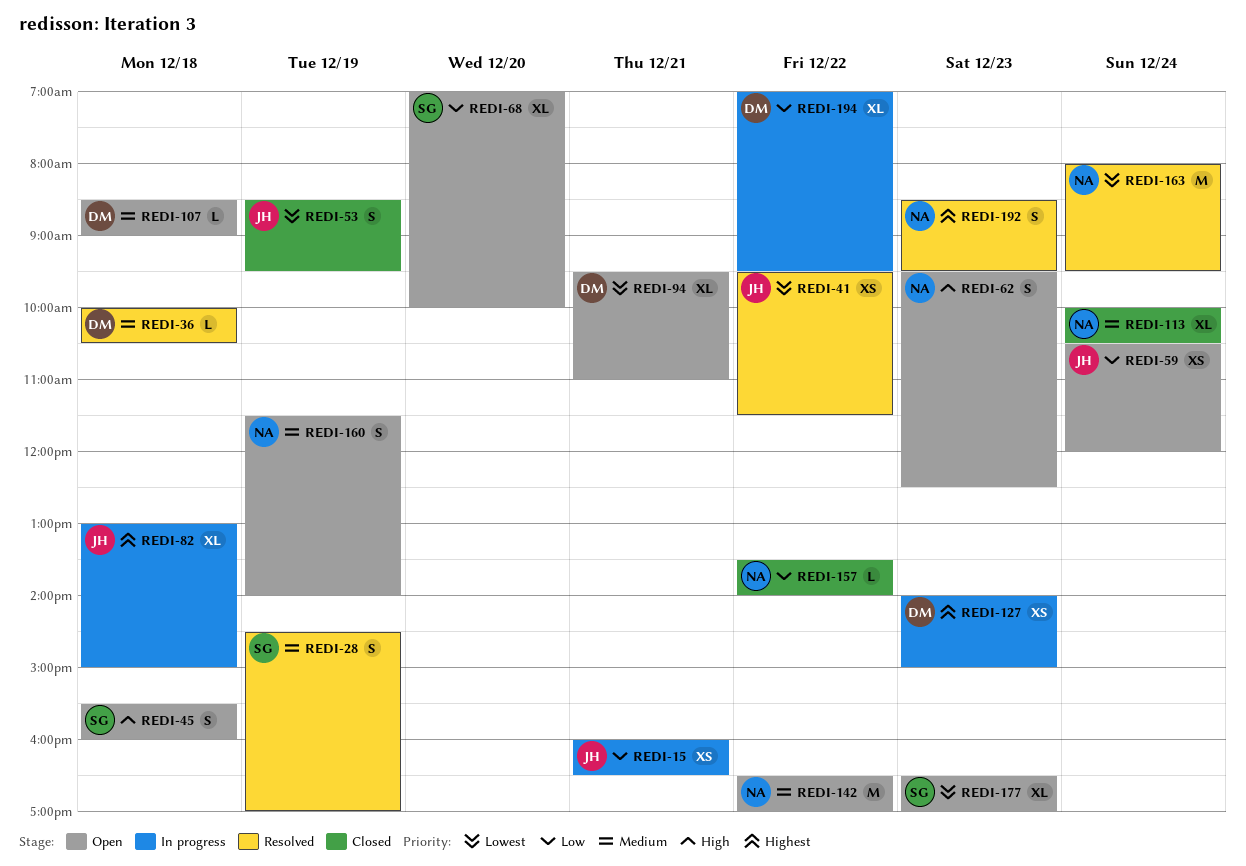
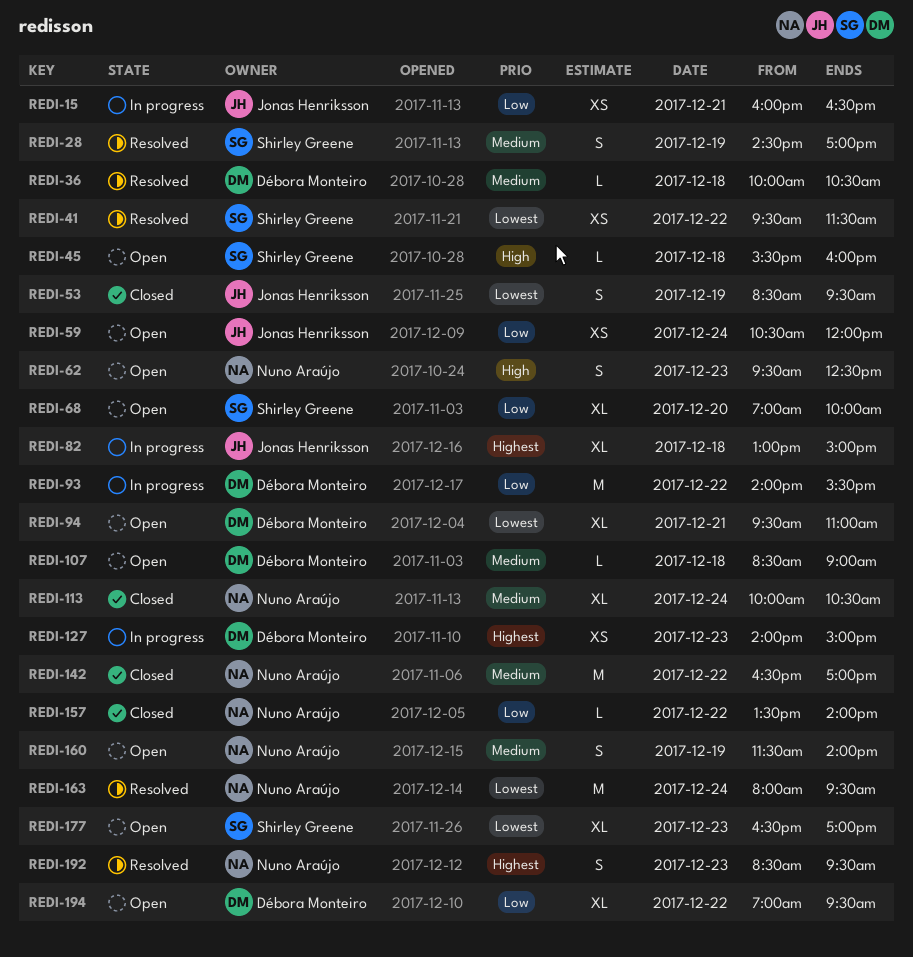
REDI-41, owner: Jonas Henriksson -> Shirley Greene
REDI-45, estimate: S -> L
REDI-93: none -> present
REDI-142, status: Open -> Closed
REDI-194, status: In progress -> Open

